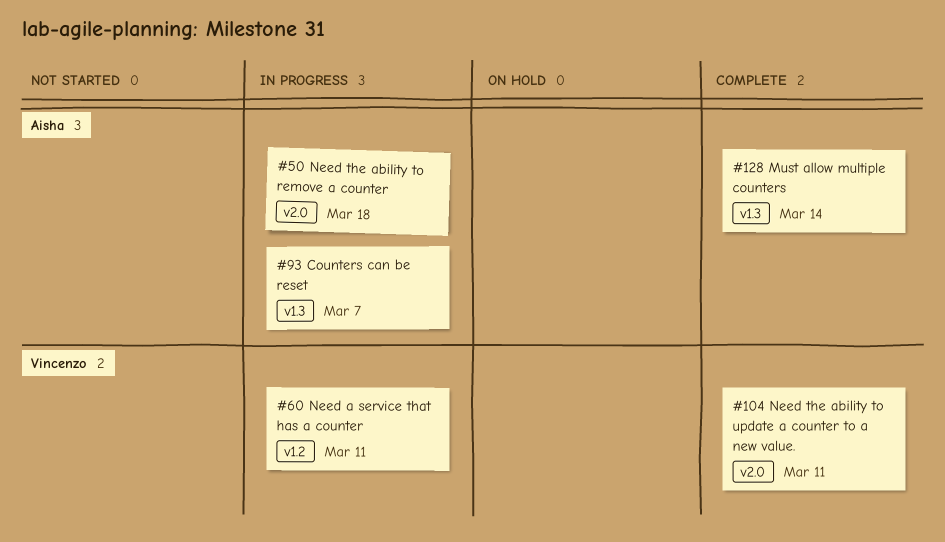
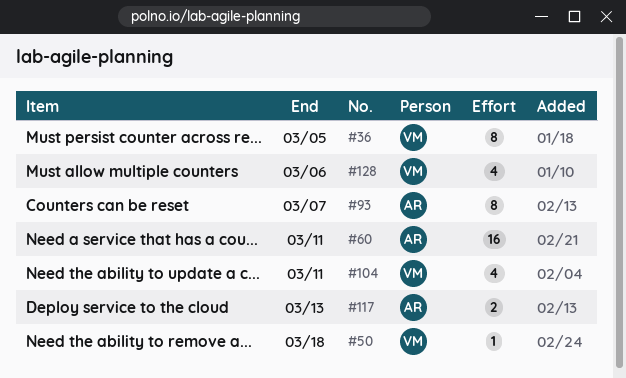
#36: none -> present
#50, owner: Aisha -> Vincenzo
#60, owner: Vincenzo -> Aisha
#117: none -> present
#128, owner: Aisha -> Vincenzo
#128, due: Mar 14 -> Mar 6

